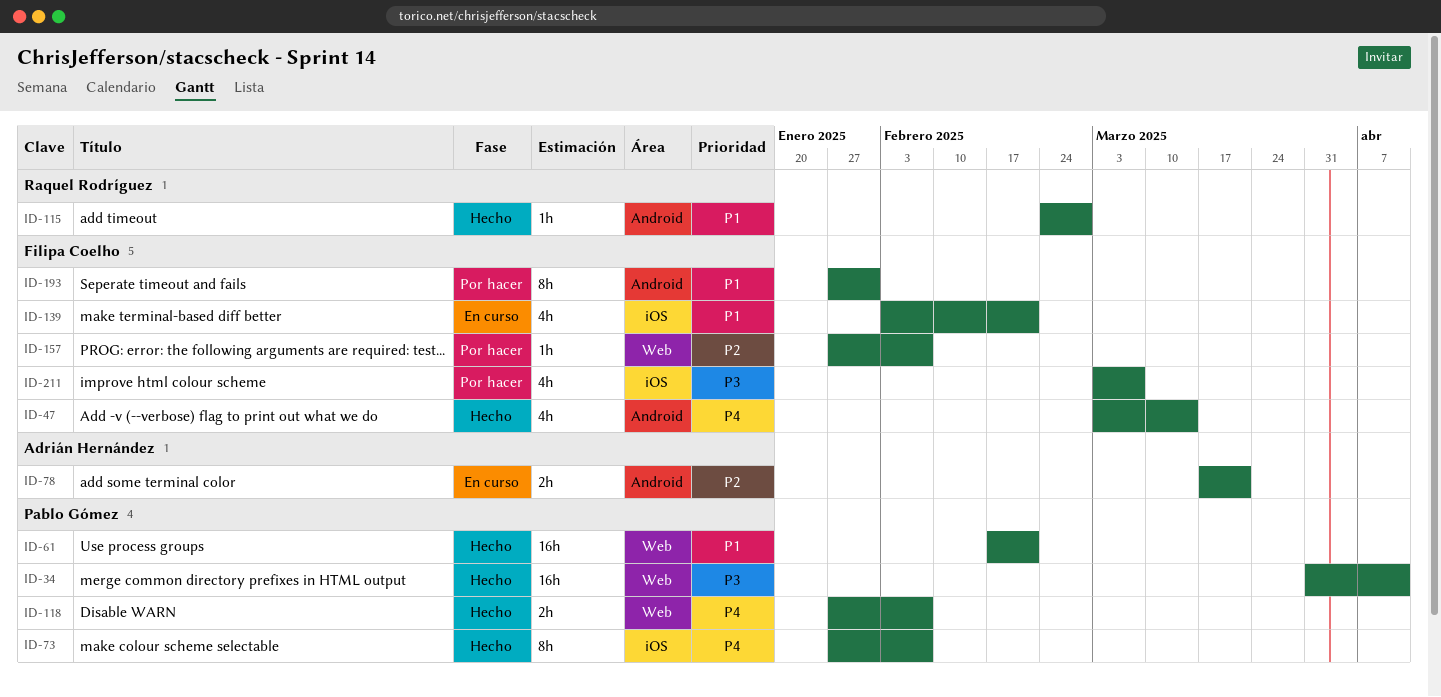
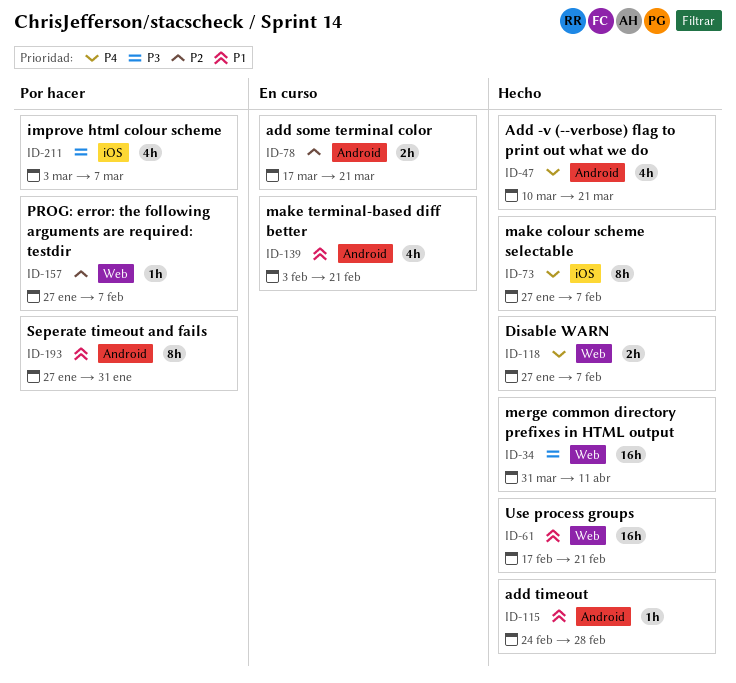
ID-47, start: Mar 3 -> Mar 10
ID-47, due: Mar 14 -> Mar 21
ID-139, label: iOS -> Android

